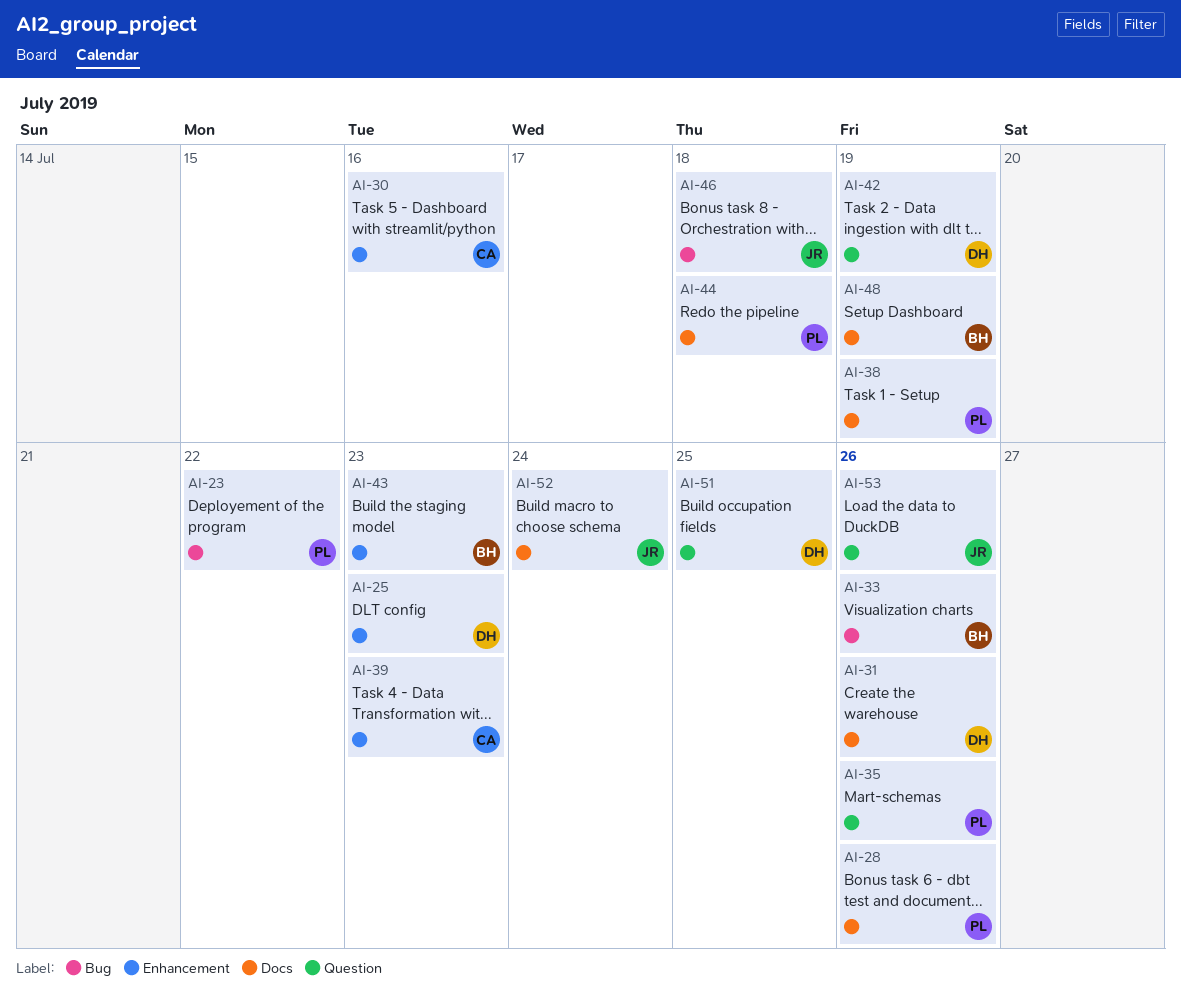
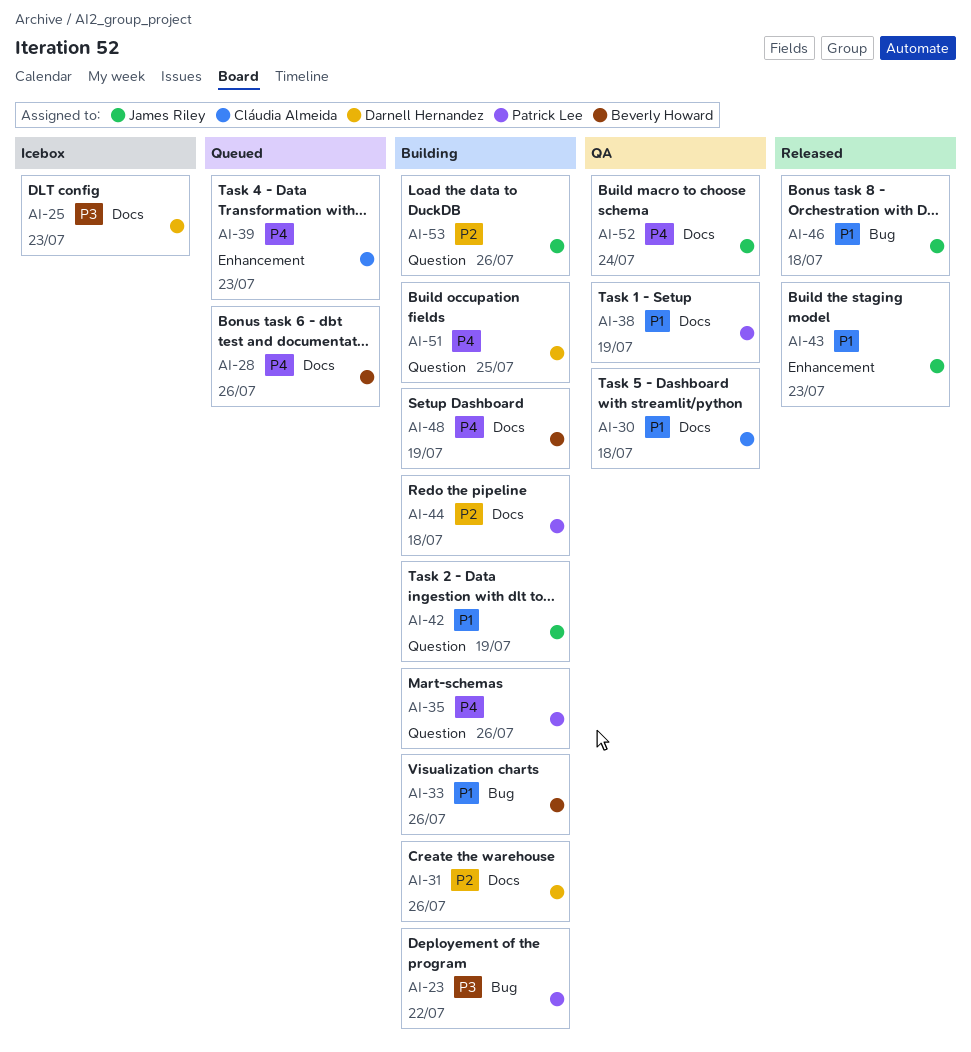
AI-25, label: Enhancement -> Docs
AI-28, owner: Patrick Lee -> Beverly Howard
AI-30, label: Enhancement -> Docs
AI-30, due: Jul 16 -> Jul 18
AI-42, owner: Darnell Hernandez -> James Riley
AI-43, owner: Beverly Howard -> James Riley

